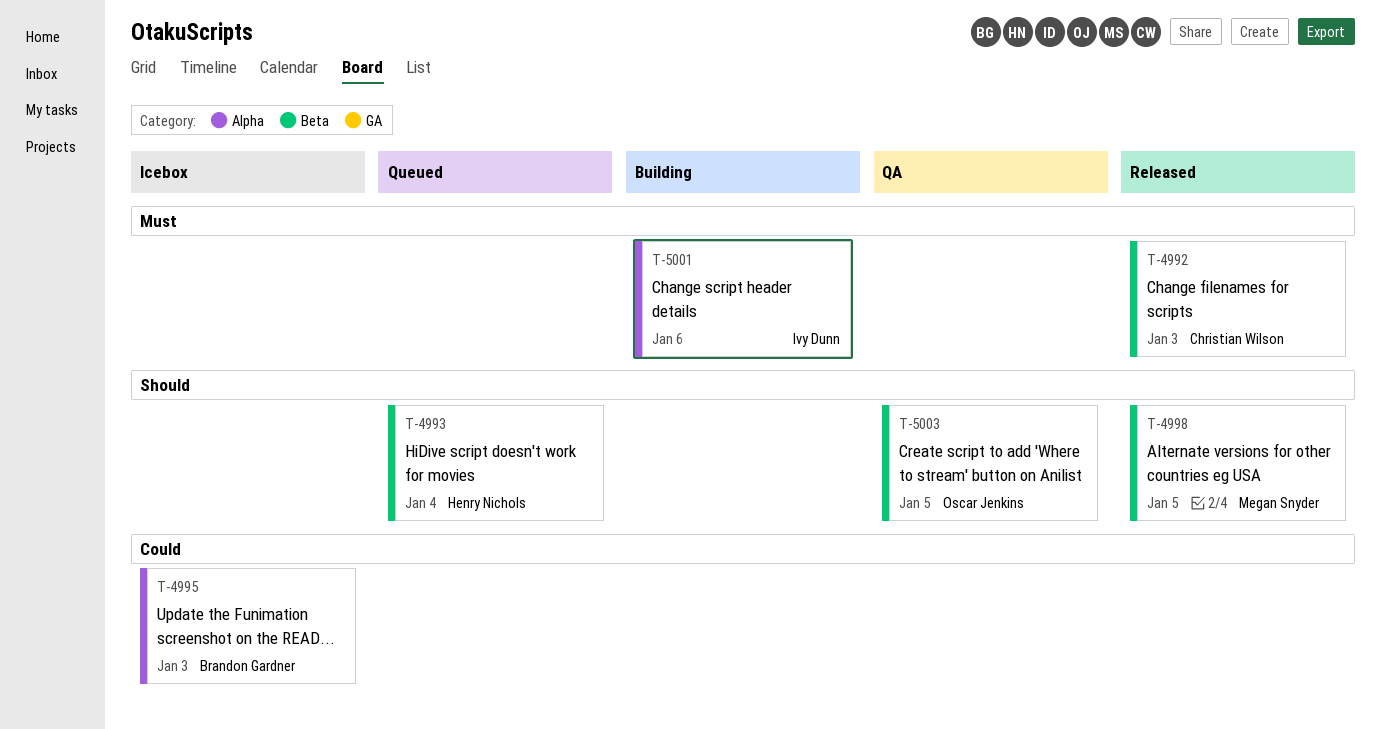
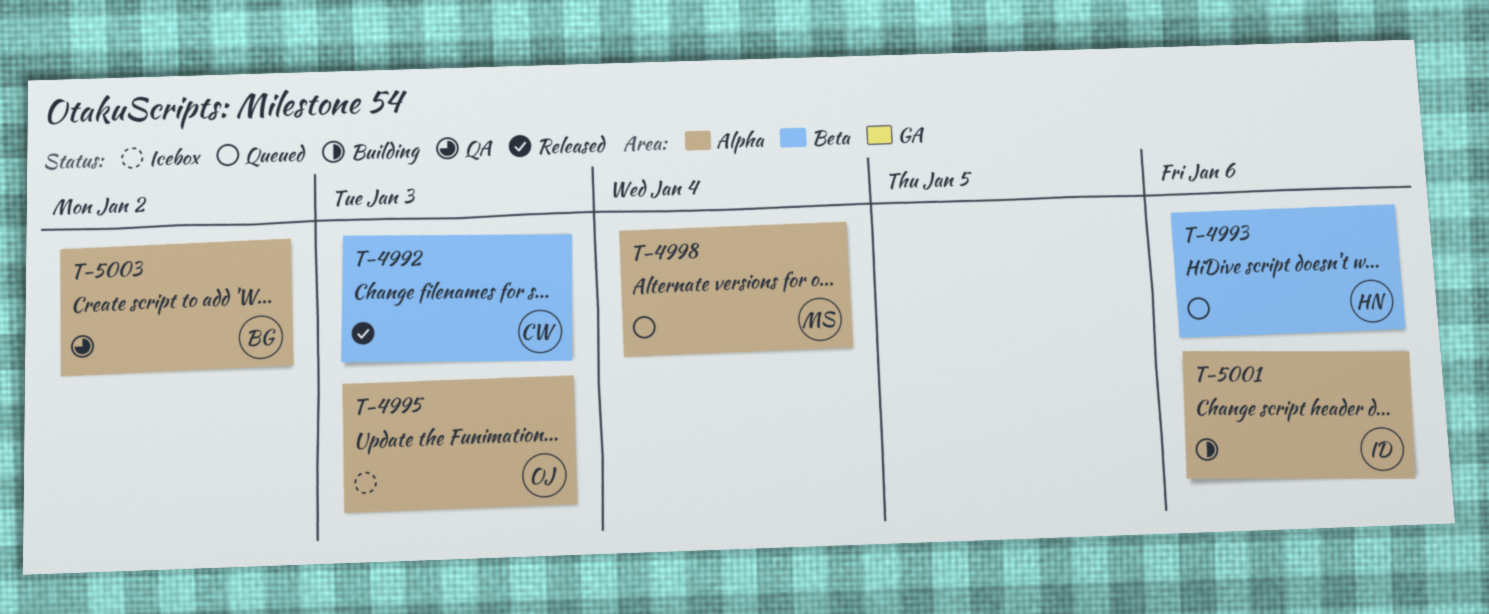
T-4993, due: Jan 4 -> Jan 6
T-4995, owner: Brandon Gardner -> Oscar Jenkins
T-4998, status: Released -> Queued
T-4998, label: Beta -> Alpha
T-4998, due: Jan 5 -> Jan 4
T-5003, owner: Oscar Jenkins -> Brandon Gardner
T-5003, label: Beta -> Alpha
T-5003, due: Jan 5 -> Jan 2

